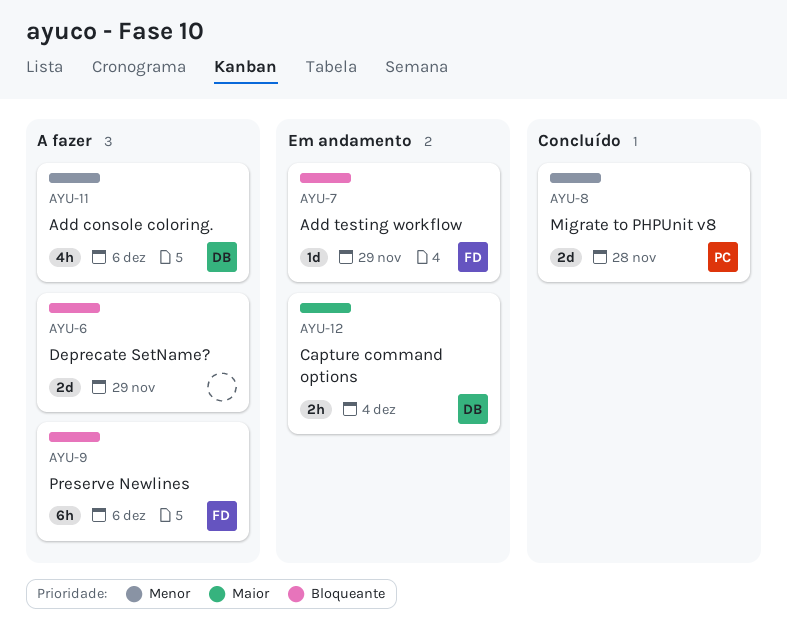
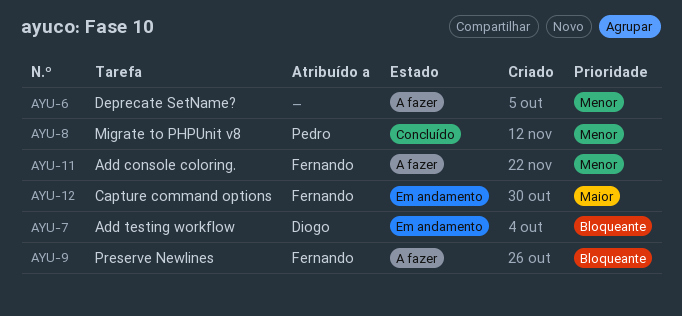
AYU-6, priority: Bloqueante -> Menor
AYU-7, owner: Fernando -> Diogo
AYU-11, owner: Diogo -> Fernando
AYU-12, owner: Diogo -> Fernando

